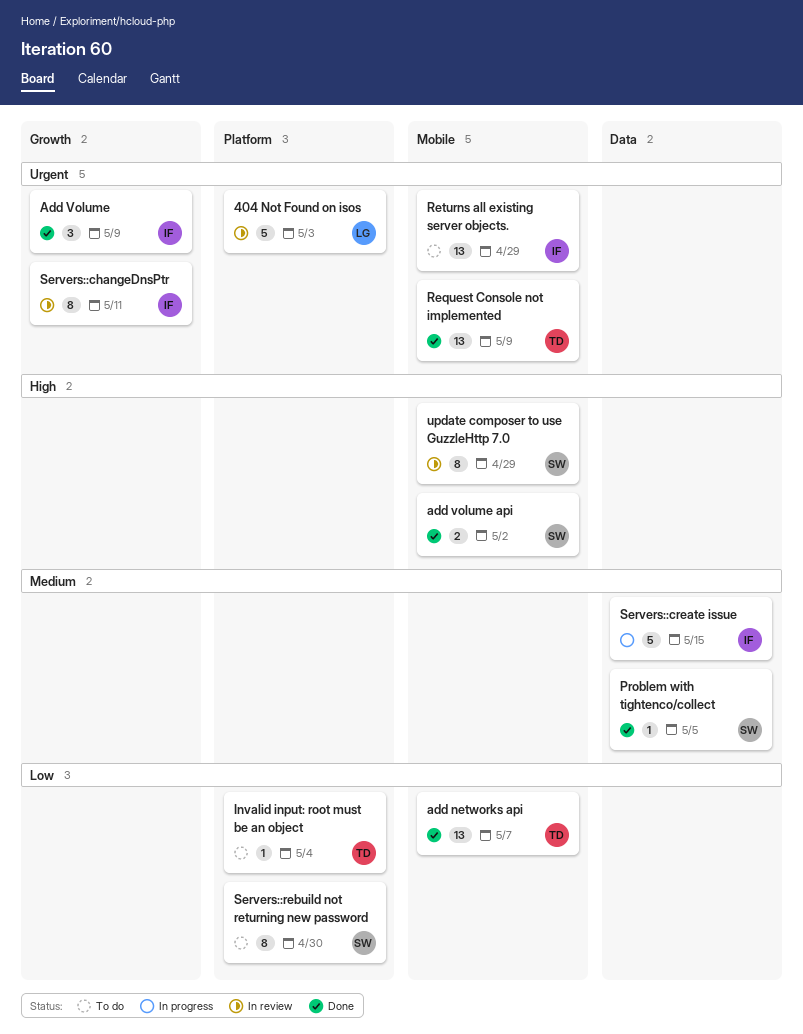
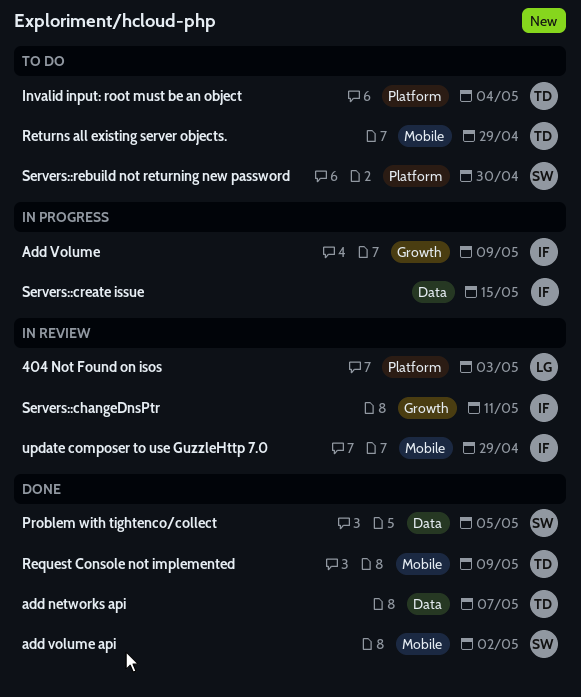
add networks api, label: Mobile -> Data
Add Volume, status: Done -> In progress
Returns all existing server objects., owner: IF -> TD
update composer to use GuzzleHttp 7.0, owner: SW -> IF

